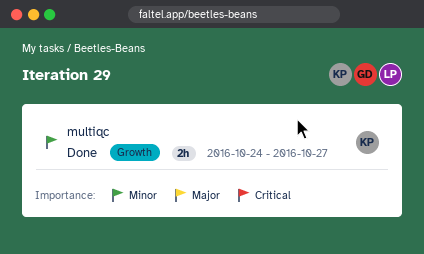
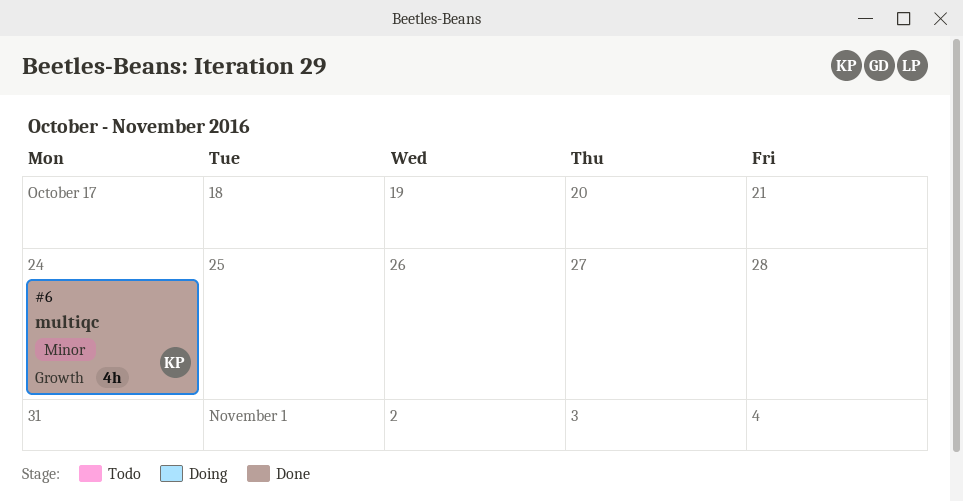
multiqc, estimate: 2h -> 4h
multiqc, due: Oct 27 -> Oct 24

